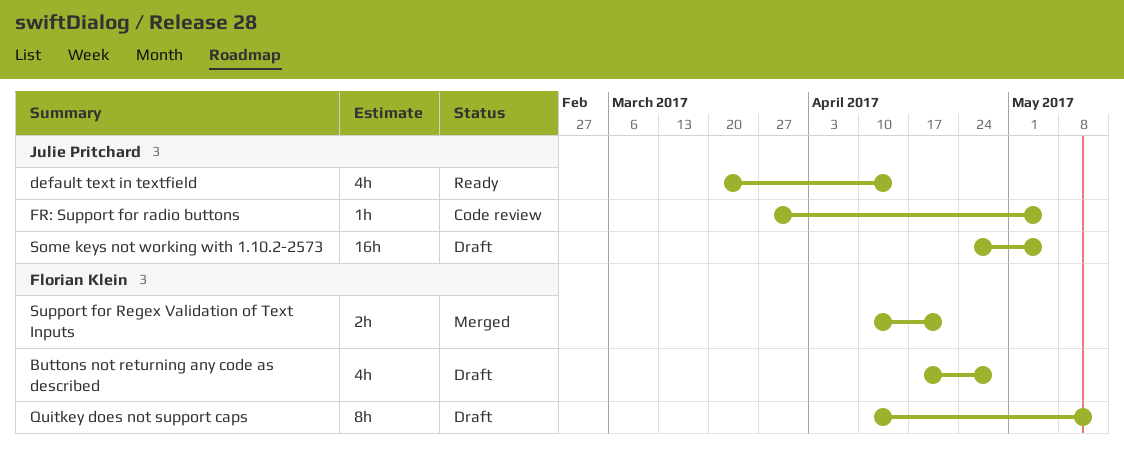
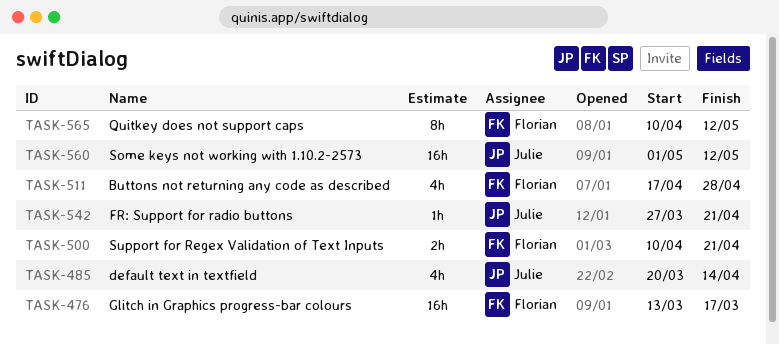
FR: Support for radio buttons, due: May 5 -> Apr 21
Glitch in Graphics progress-bar colours: none -> present
Some keys not working with 1.10.2-2573, start: Apr 24 -> May 1
Some keys not working with 1.10.2-2573, due: May 5 -> May 12

